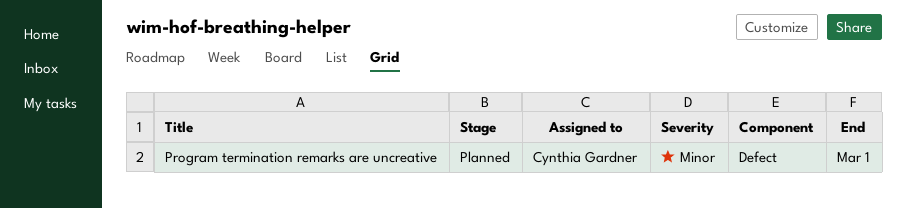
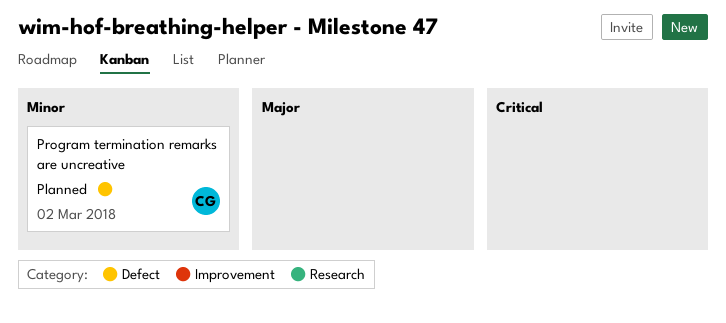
Program termination remarks are uncreative, due: Mar 1 -> Mar 2

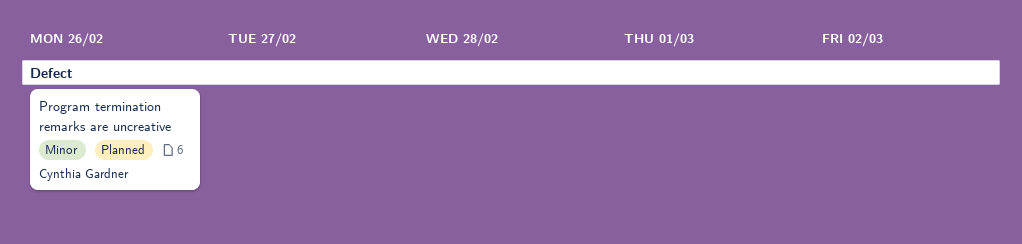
Program termination remarks are uncreative, due: Mar 2 -> Feb 26

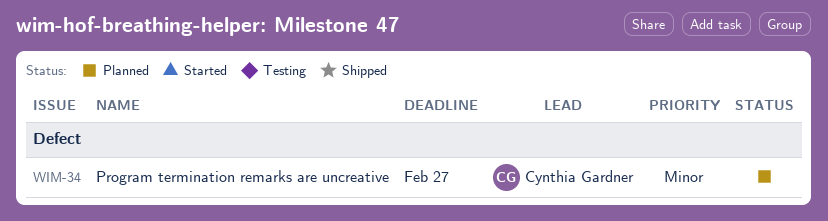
Program termination remarks are uncreative, due: Feb 26 -> Feb 27

